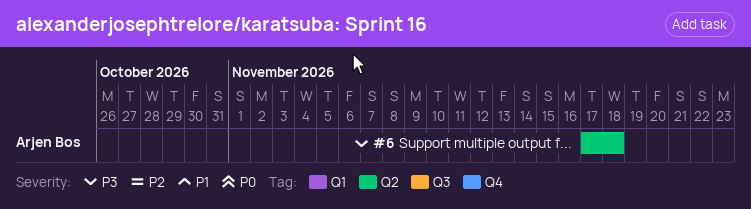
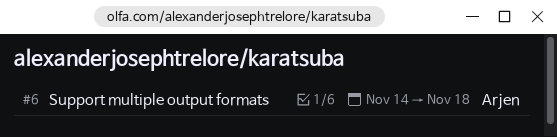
#6, start: Nov 17 -> Nov 14

